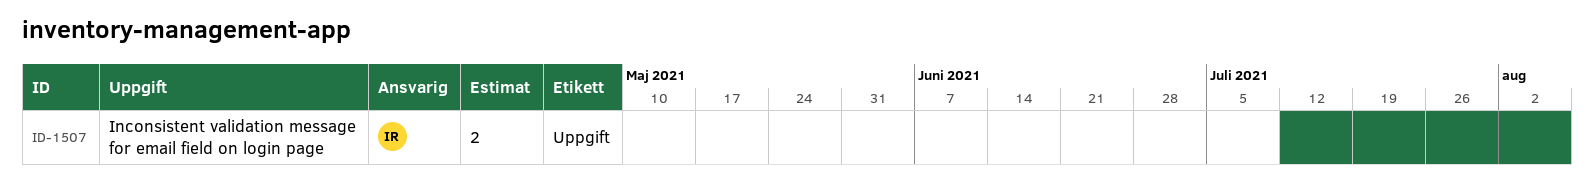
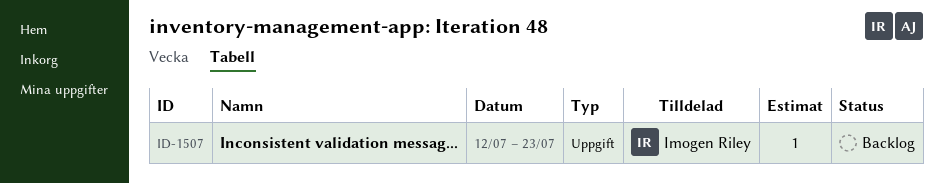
ID-1507, estimate: 2 -> 1
ID-1507, due: Aug 6 -> Jul 23

